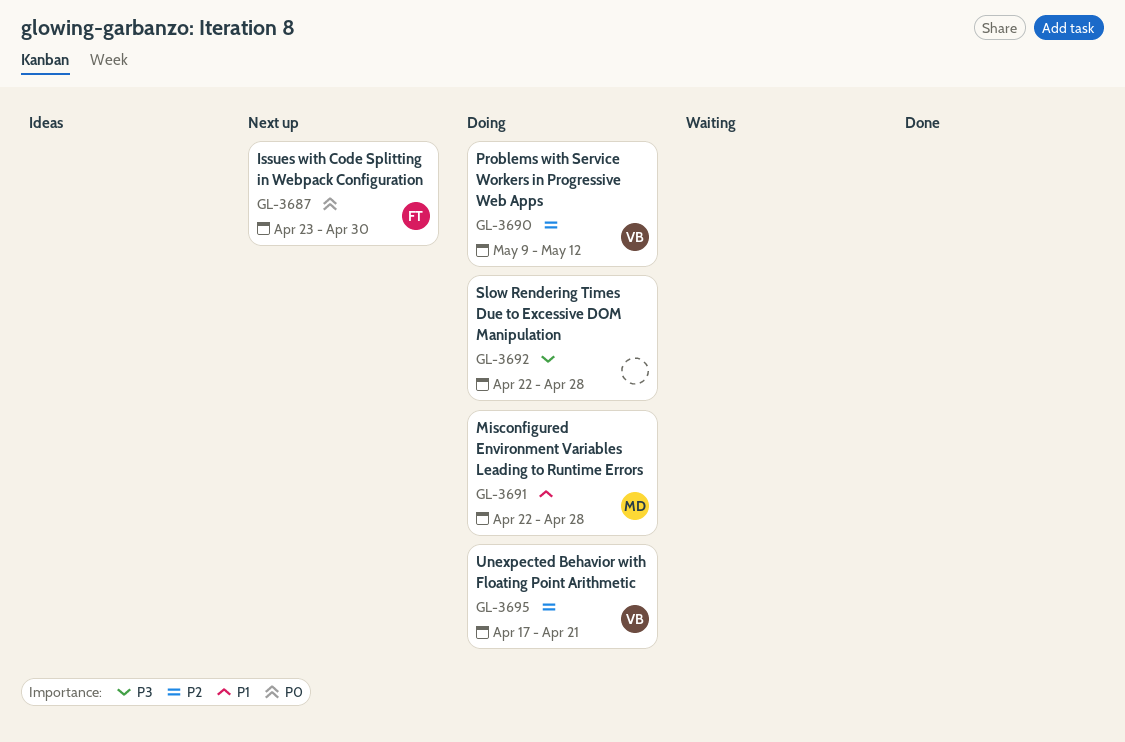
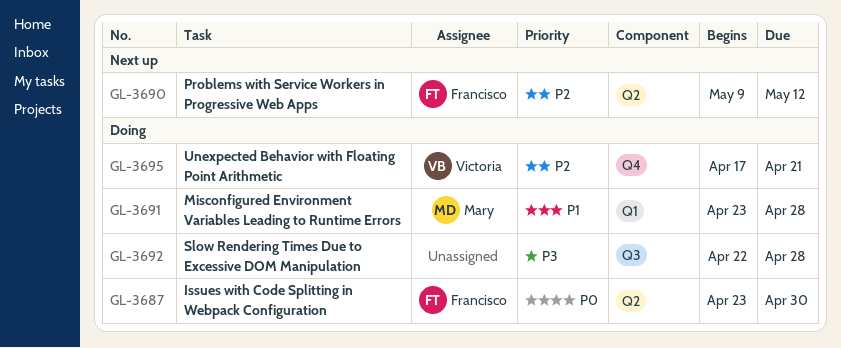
GL-3687, status: Next up -> Doing
GL-3690, status: Doing -> Next up
GL-3690, owner: Victoria -> Francisco
GL-3691, start: Apr 22 -> Apr 23

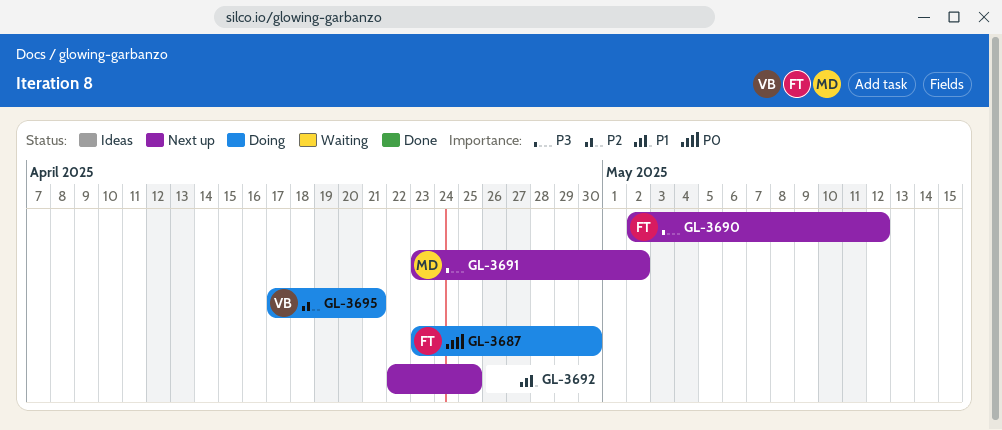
GL-3690, priority: P2 -> P3
GL-3690, start: May 9 -> May 2
GL-3691, status: Doing -> Next up
GL-3691, priority: P1 -> P3
GL-3691, due: Apr 28 -> May 2
GL-3692, status: Doing -> Next up
GL-3692, priority: P3 -> P1
GL-3692, due: Apr 28 -> Apr 25

